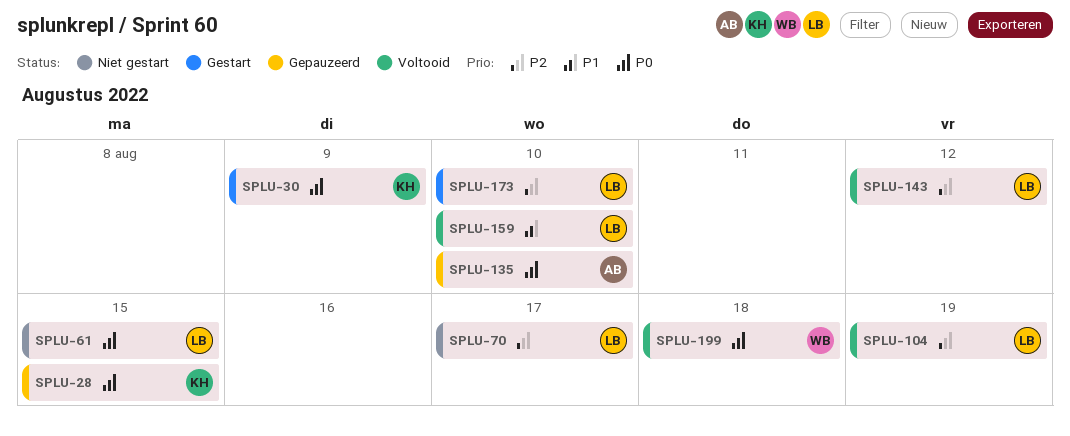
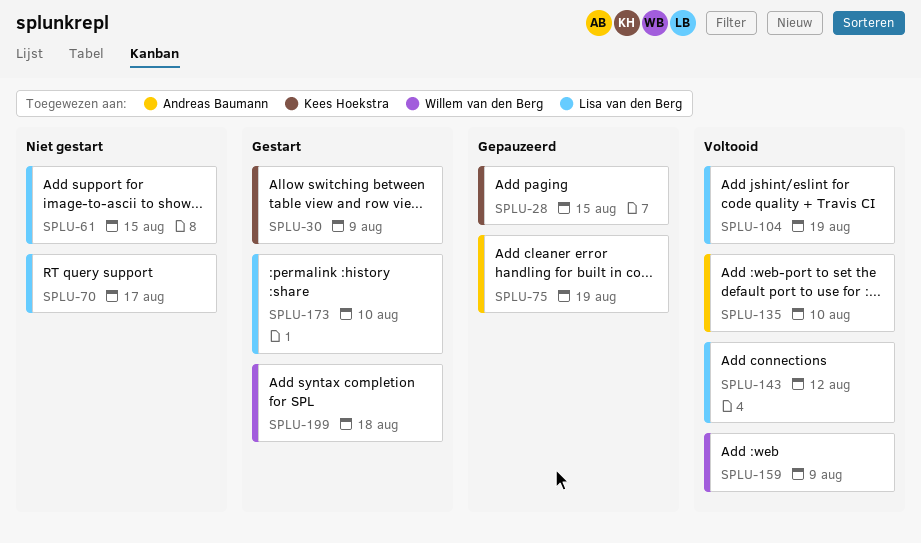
SPLU-75: none -> present
SPLU-135, status: Gepauzeerd -> Voltooid
SPLU-159, owner: Lisa van den Berg -> Willem van den Berg
SPLU-159, due: Aug 10 -> Aug 9
SPLU-199, status: Voltooid -> Gestart

